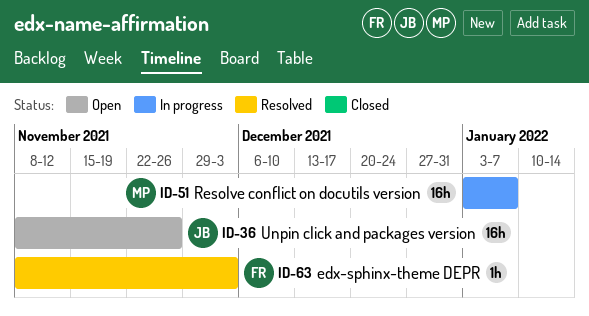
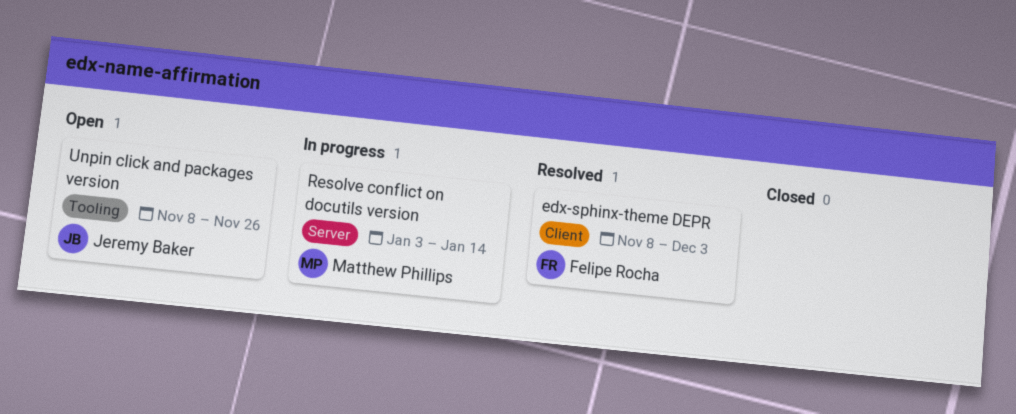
Resolve conflict on docutils version, due: Jan 7 -> Jan 14

